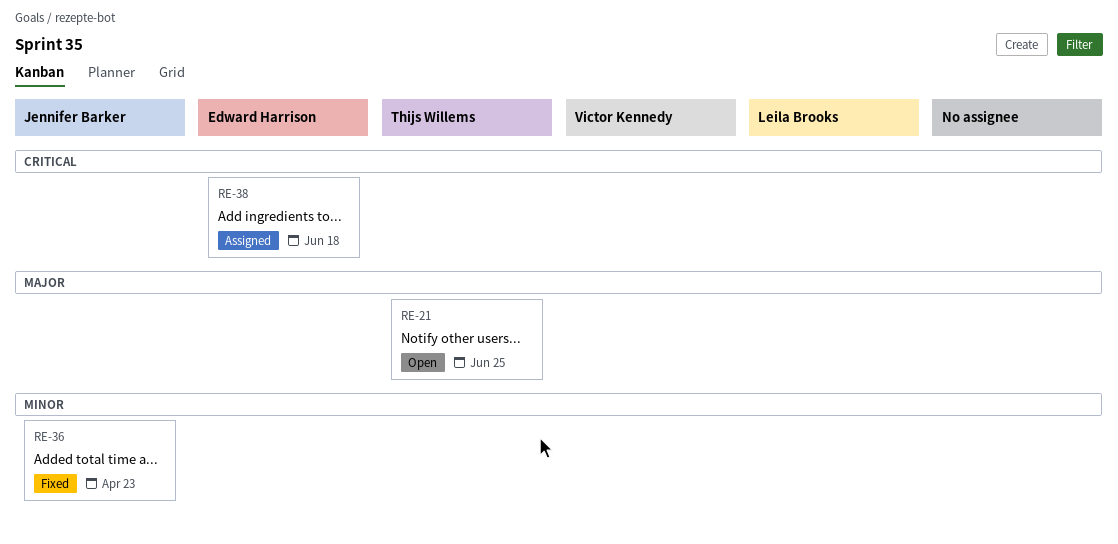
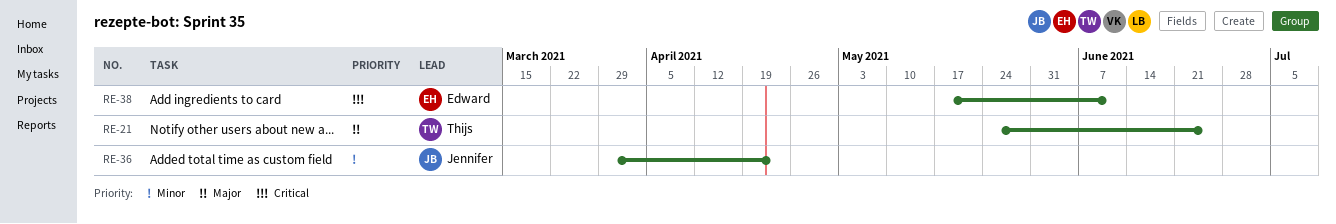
RE-38, due: Jun 18 -> Jun 11

